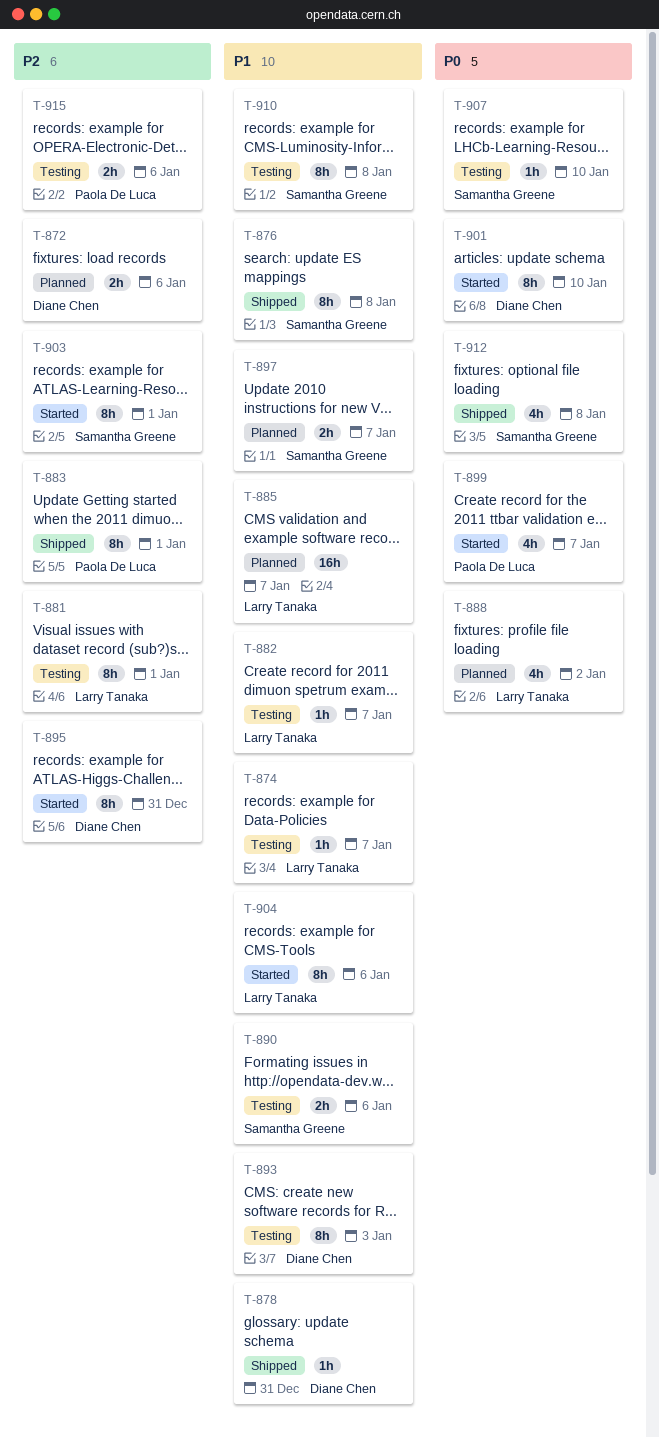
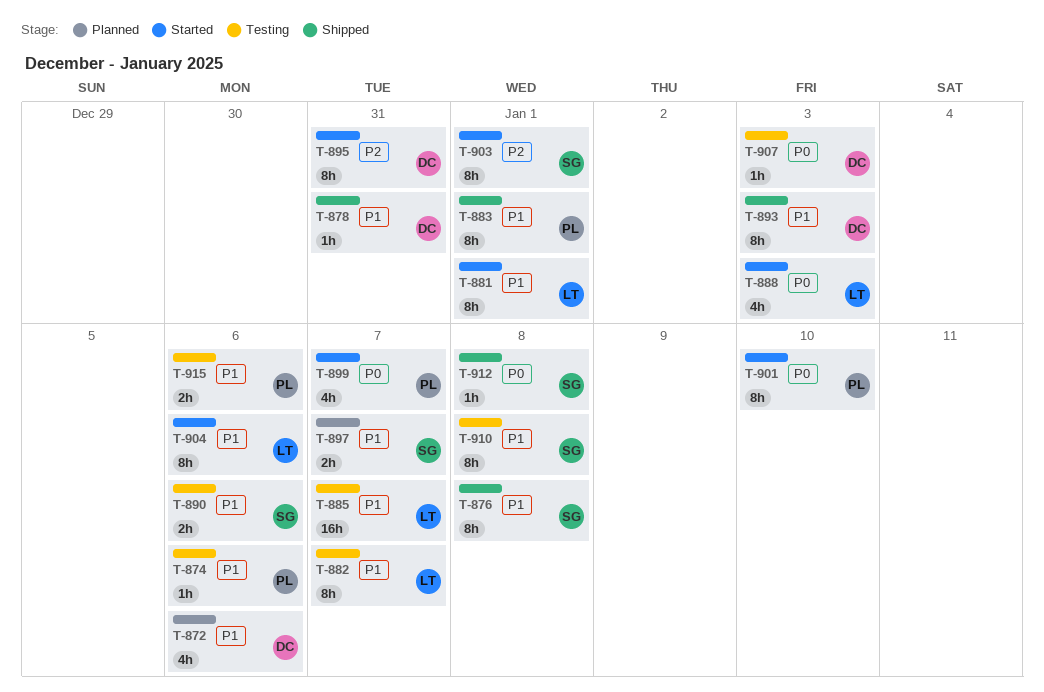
T-872, priority: P2 -> P1
T-872, estimate: 2h -> 4h
T-874, owner: Larry Tanaka -> Paola De Luca
T-874, due: Jan 7 -> Jan 6
T-881, status: Testing -> Started
T-881, priority: P2 -> P1
T-882, estimate: 1h -> 8h
T-883, priority: P2 -> P1
T-885, status: Planned -> Testing
T-888, status: Planned -> Started
T-888, due: Jan 2 -> Jan 3
T-893, status: Testing -> Shipped
T-901, owner: Diane Chen -> Paola De Luca
T-907, owner: Samantha Greene -> Diane Chen
T-907, due: Jan 10 -> Jan 3
T-912, estimate: 4h -> 1h
T-915, priority: P2 -> P1

